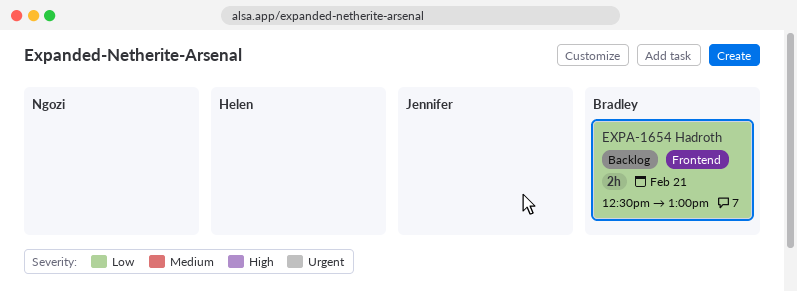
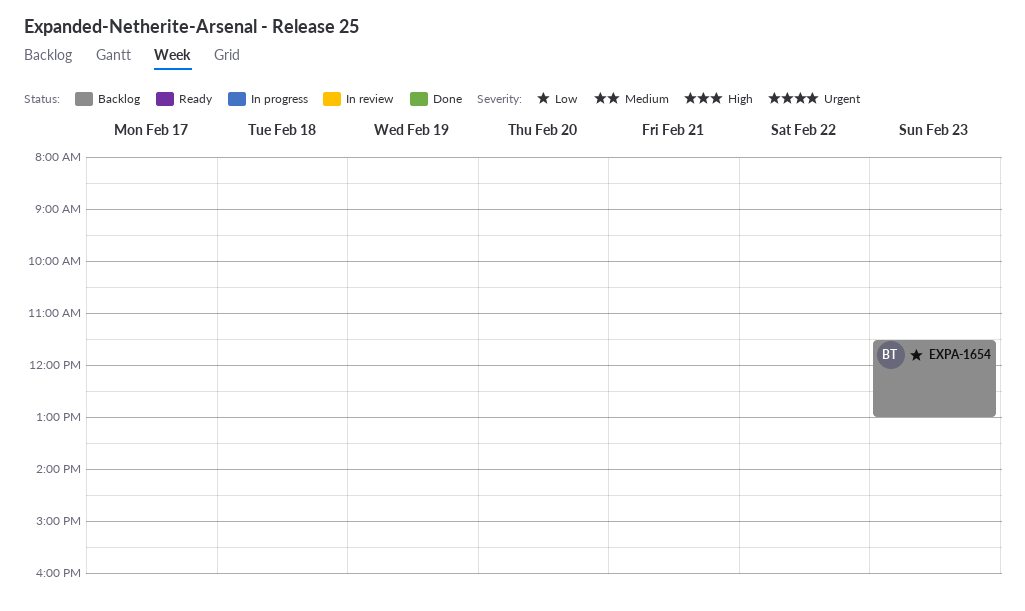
EXPA-1654, day: Feb 21 -> Feb 23
EXPA-1654, begins: 12:30 -> 11:30

